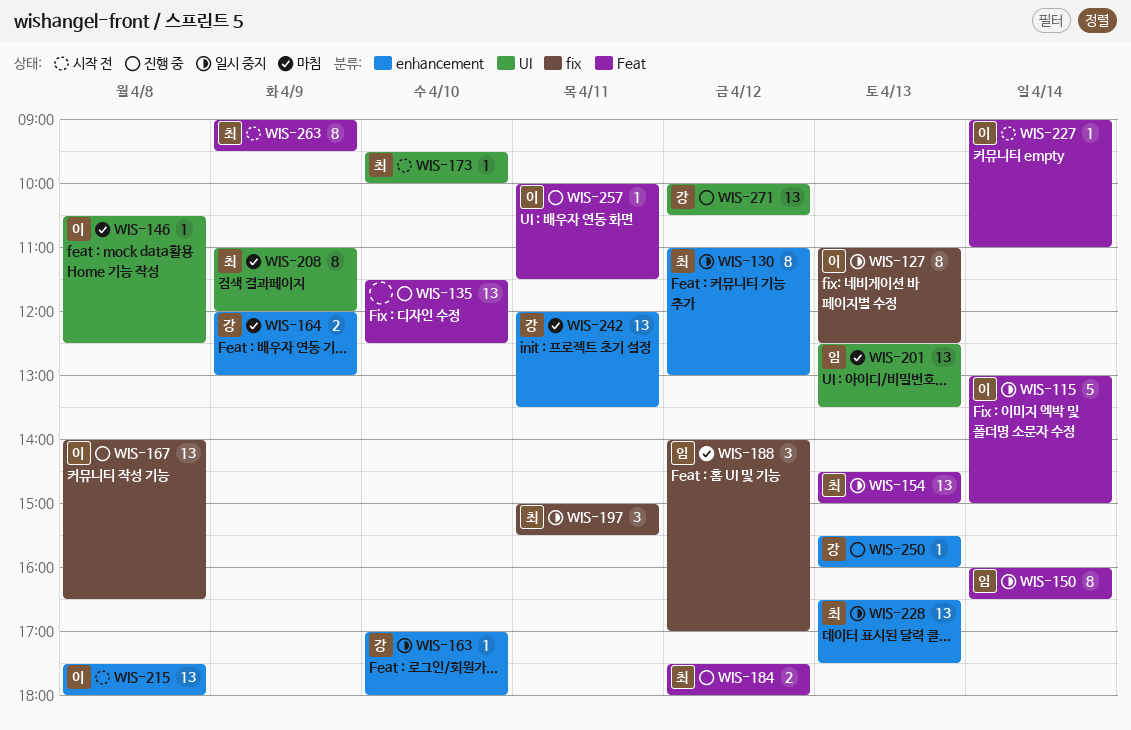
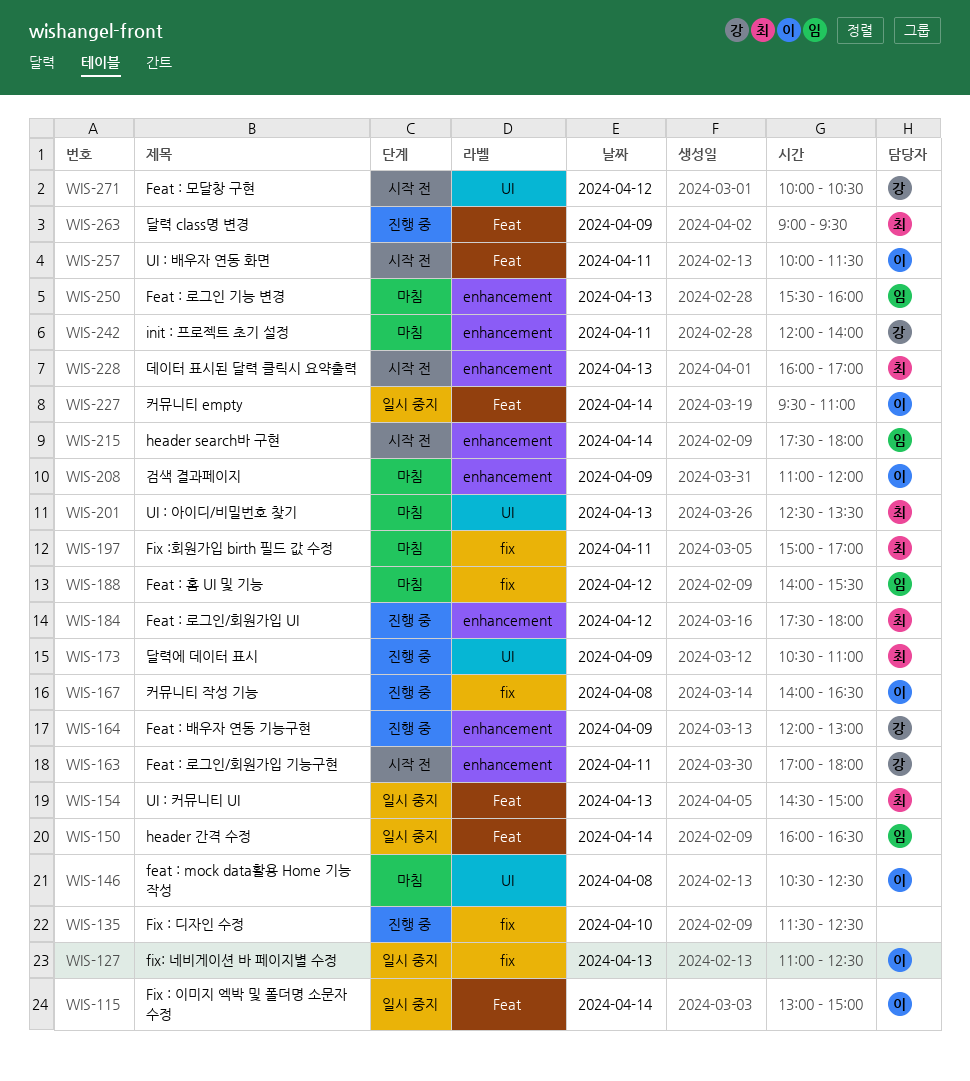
WIS-130: present -> none
WIS-135, label: Feat -> fix
WIS-163, status: 일시 중지 -> 시작 전
WIS-163, day: Apr 10 -> Apr 11
WIS-164, status: 마침 -> 진행 중
WIS-173, status: 시작 전 -> 진행 중
WIS-173, day: Apr 10 -> Apr 9
WIS-173, begins: 09:30 -> 10:30
WIS-173, ends: 10:00 -> 11:00
WIS-184, label: Feat -> enhancement
WIS-188, ends: 17:00 -> 15:30
WIS-197, status: 일시 중지 -> 마침
WIS-197, ends: 15:30 -> 17:00
WIS-201, owner: 임 -> 최
WIS-208, owner: 최 -> 이
WIS-208, label: UI -> enhancement
WIS-215, owner: 이 -> 임
WIS-215, day: Apr 8 -> Apr 14
WIS-227, status: 시작 전 -> 일시 중지
WIS-227, begins: 09:00 -> 09:30
WIS-228, status: 일시 중지 -> 시작 전
WIS-228, begins: 16:30 -> 16:00
WIS-228, ends: 17:30 -> 17:00
WIS-242, ends: 13:30 -> 14:00
WIS-250, status: 진행 중 -> 마침
WIS-250, owner: 강 -> 임
WIS-257, status: 진행 중 -> 시작 전
WIS-263, status: 시작 전 -> 진행 중
WIS-271, status: 진행 중 -> 시작 전

